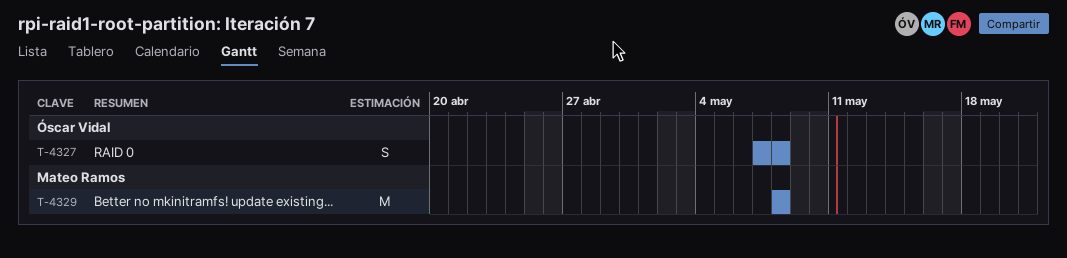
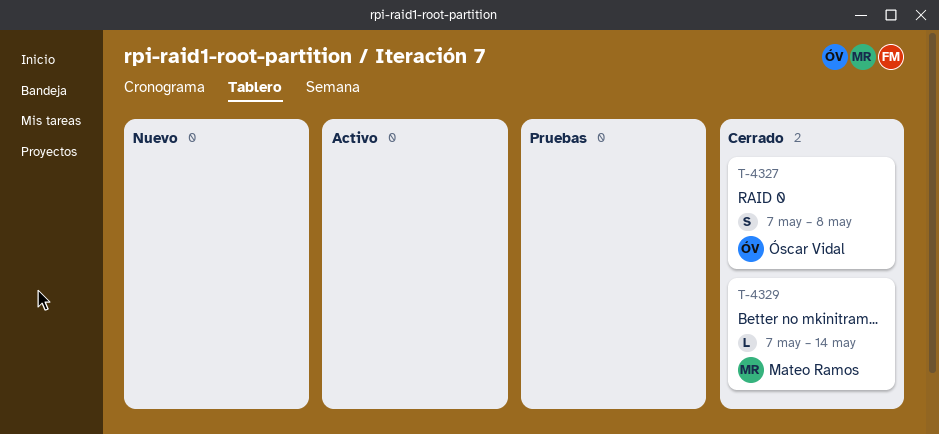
T-4329, estimate: M -> L
T-4329, start: May 8 -> May 7
T-4329, due: May 8 -> May 14

